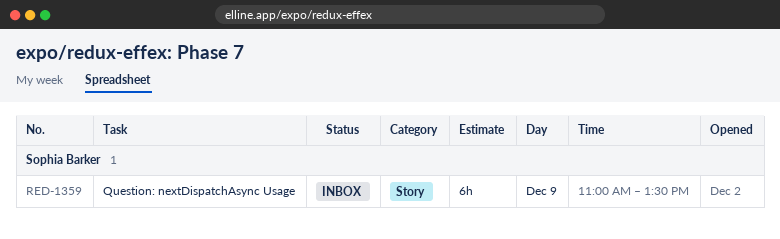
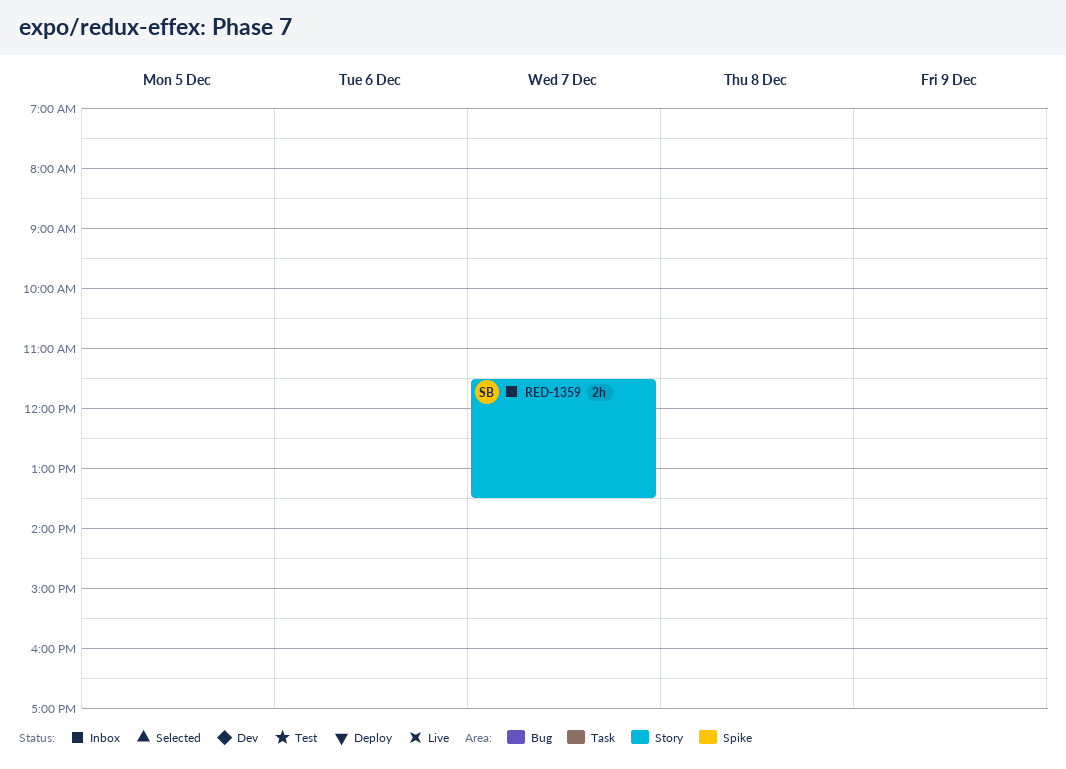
RED-1359, estimate: 6h -> 2h
RED-1359, day: Dec 9 -> Dec 7
RED-1359, begins: 11:00 -> 11:30

